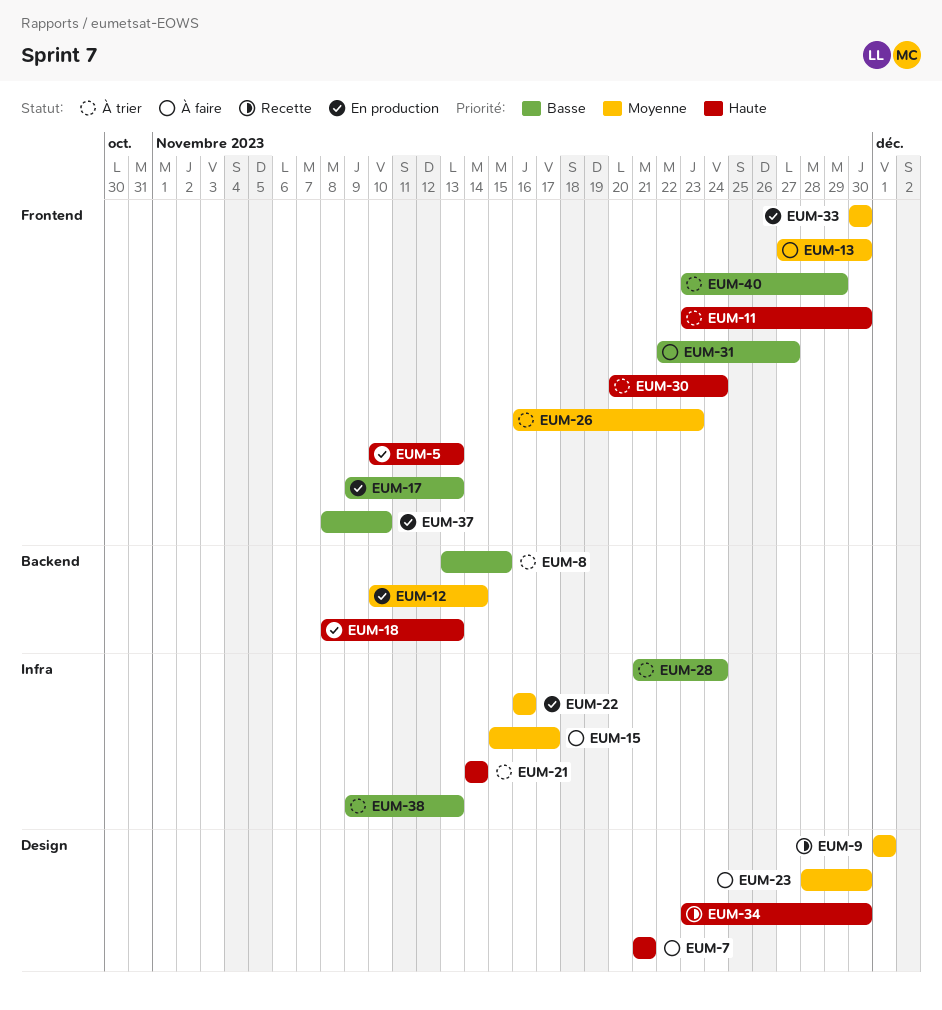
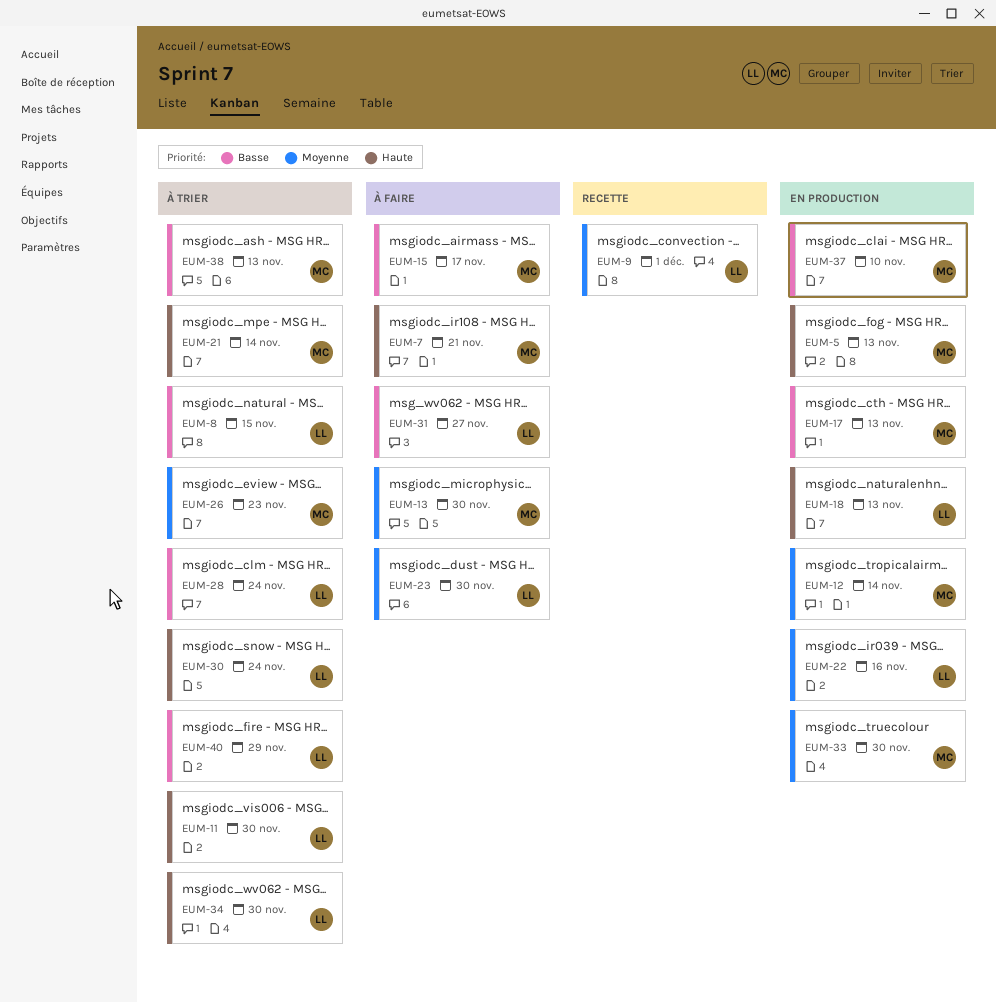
EUM-15, priority: Moyenne -> Basse
EUM-34, status: Recette -> À trier

